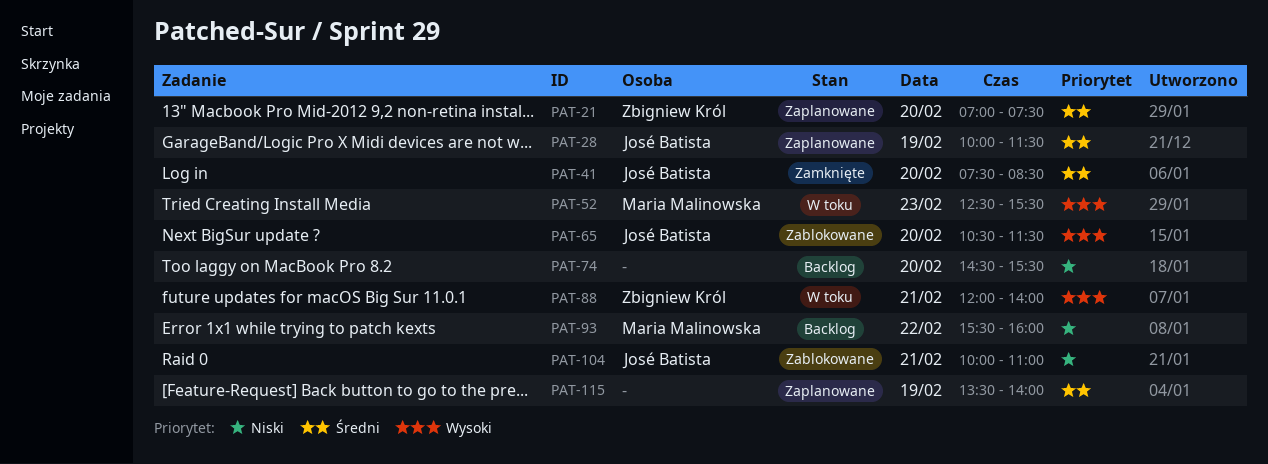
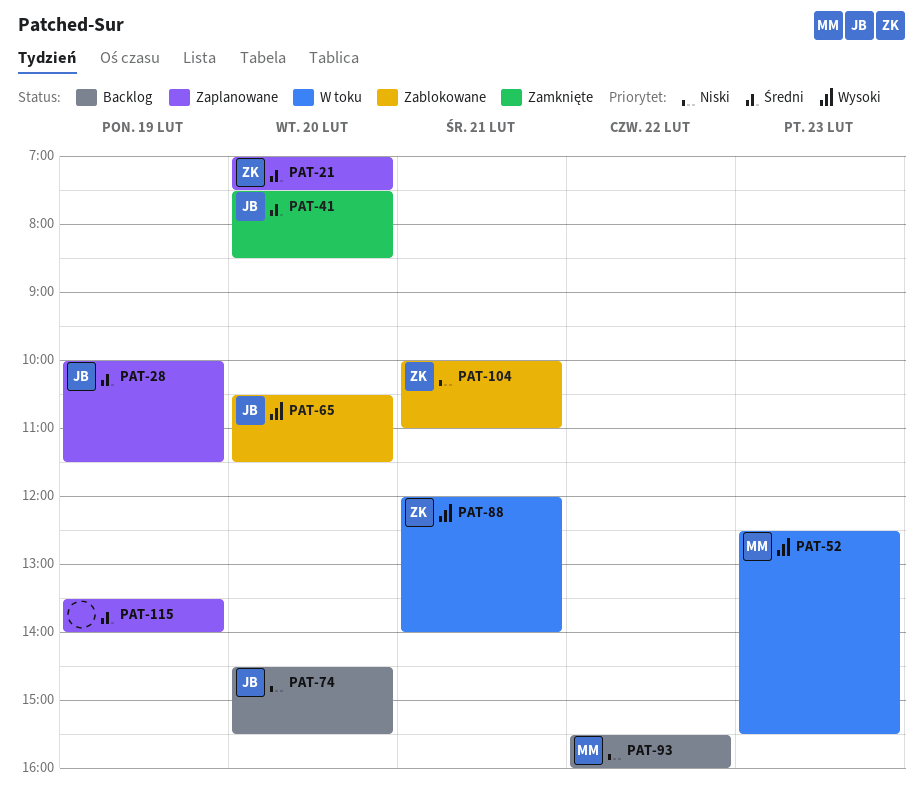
PAT-74, owner: none -> José Batista
PAT-104, owner: José Batista -> Zbigniew Król

